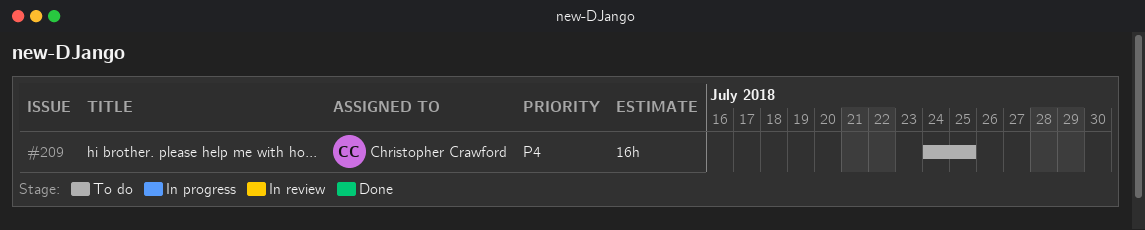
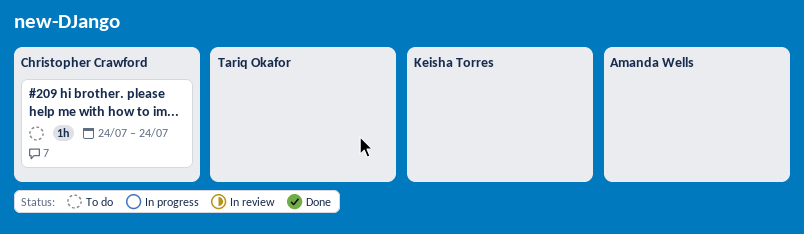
#209, estimate: 16h -> 1h
#209, due: Jul 25 -> Jul 24

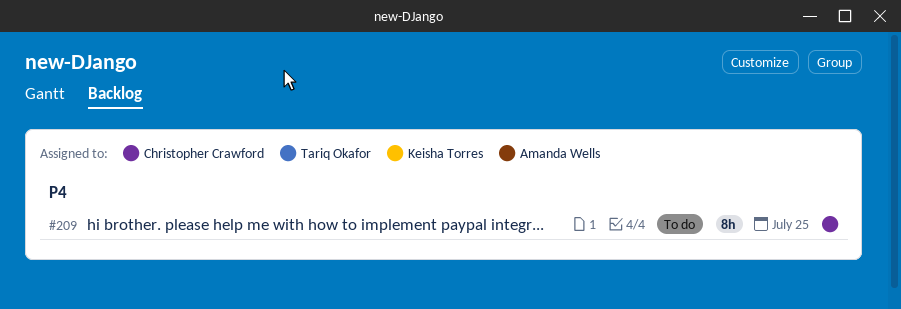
#209, estimate: 1h -> 8h
#209, due: Jul 24 -> Jul 25

